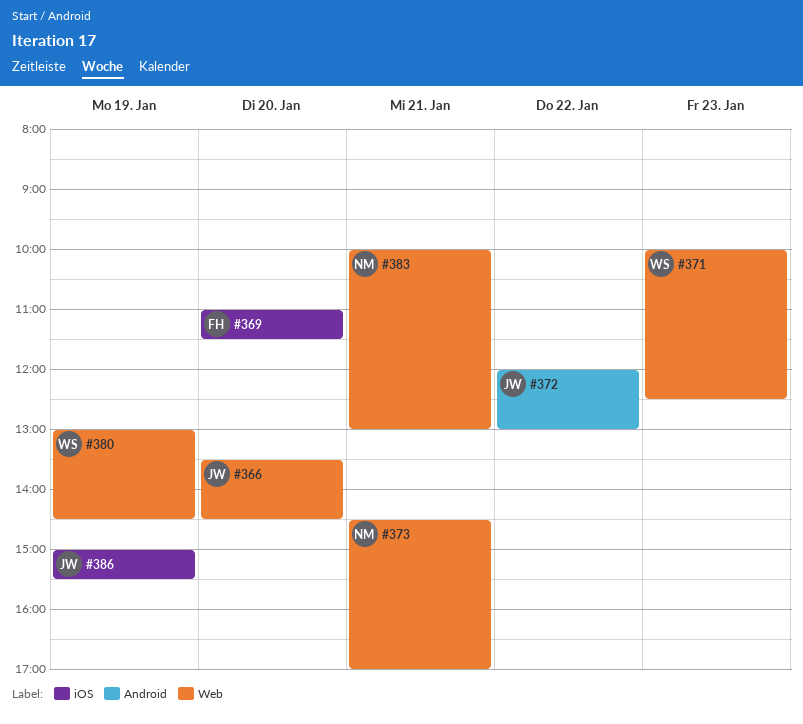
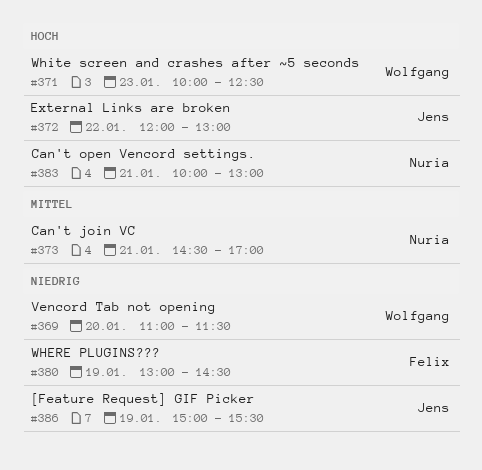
#366: present -> none
#369, owner: Felix -> Wolfgang
#380, owner: Wolfgang -> Felix

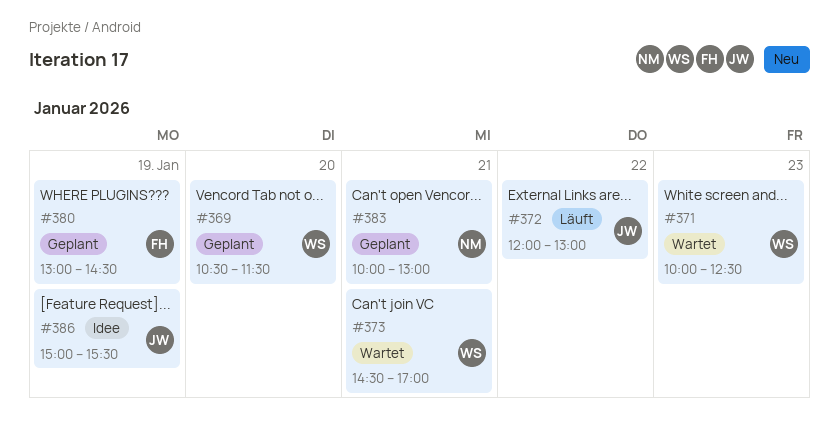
#369, begins: 11:00 -> 10:30
#373, owner: Nuria -> Wolfgang

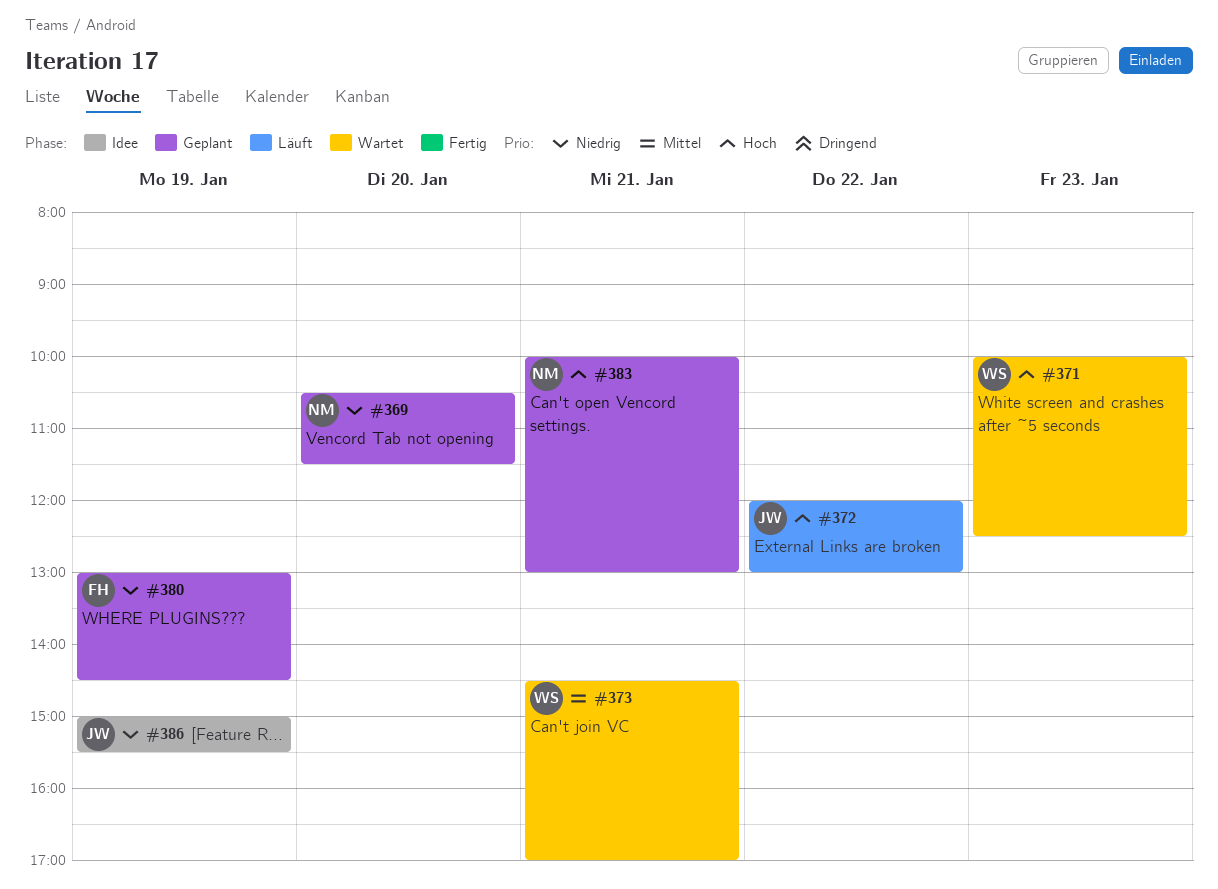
#369, owner: WS -> NM

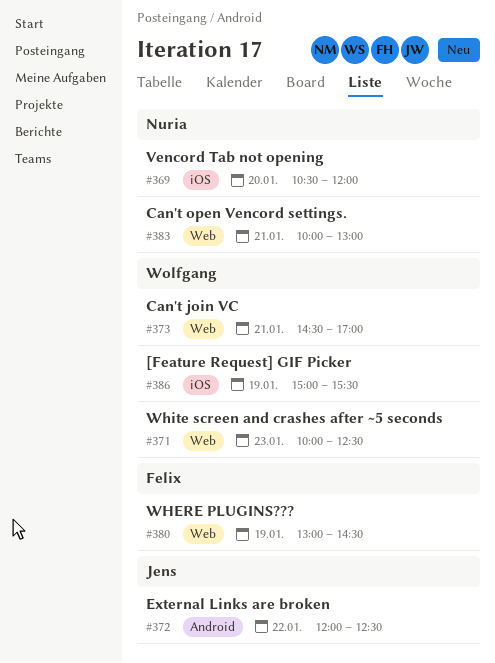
#369, ends: 11:30 -> 12:00
#372, ends: 13:00 -> 12:30
#386, owner: Jens -> Wolfgang

